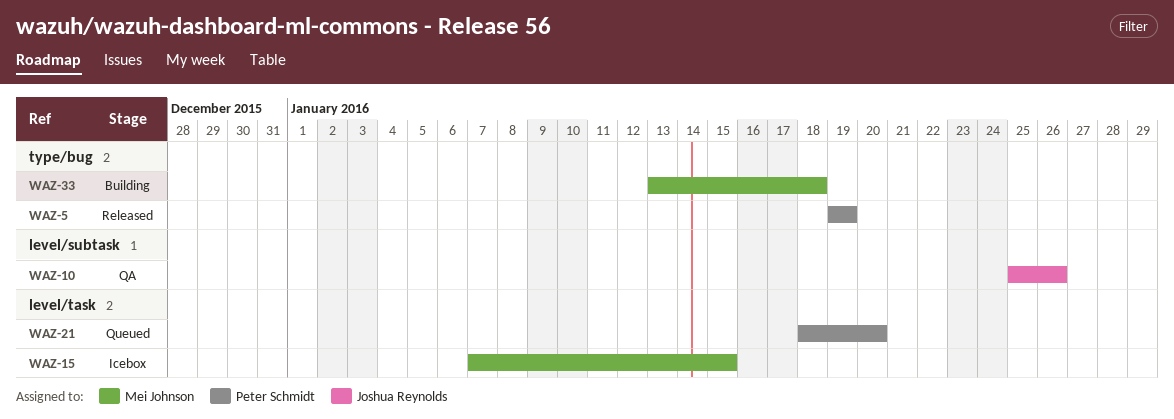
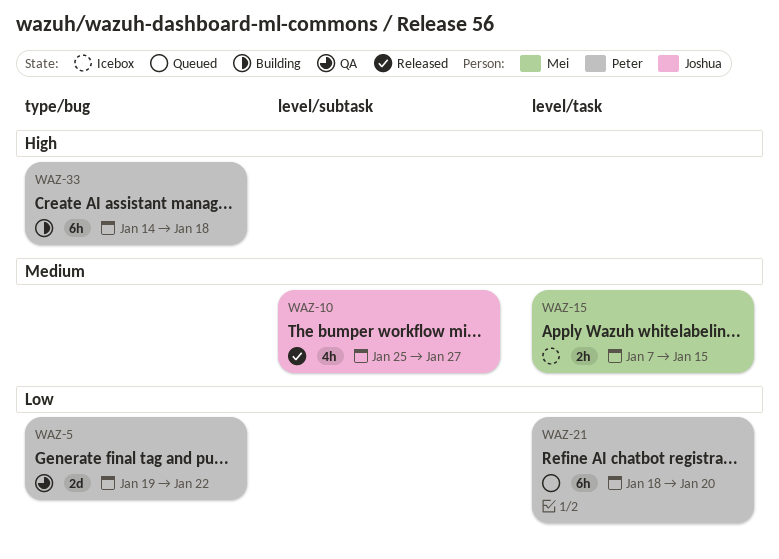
WAZ-5, status: Released -> QA
WAZ-5, due: Jan 19 -> Jan 22
WAZ-10, status: QA -> Released
WAZ-10, due: Jan 26 -> Jan 27
WAZ-33, owner: Mei Johnson -> Peter Schmidt
WAZ-33, start: Jan 13 -> Jan 14

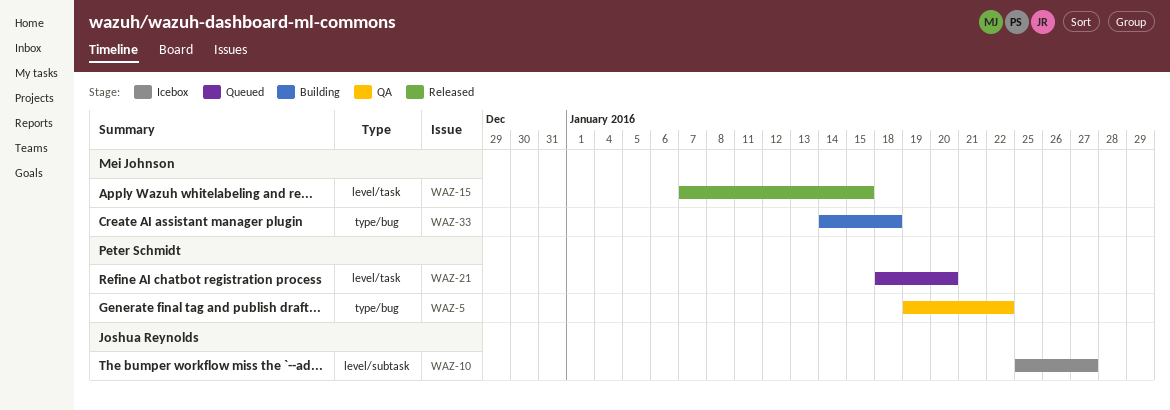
WAZ-10, status: Released -> Icebox
WAZ-15, status: Icebox -> Released
WAZ-33, owner: Peter Schmidt -> Mei Johnson

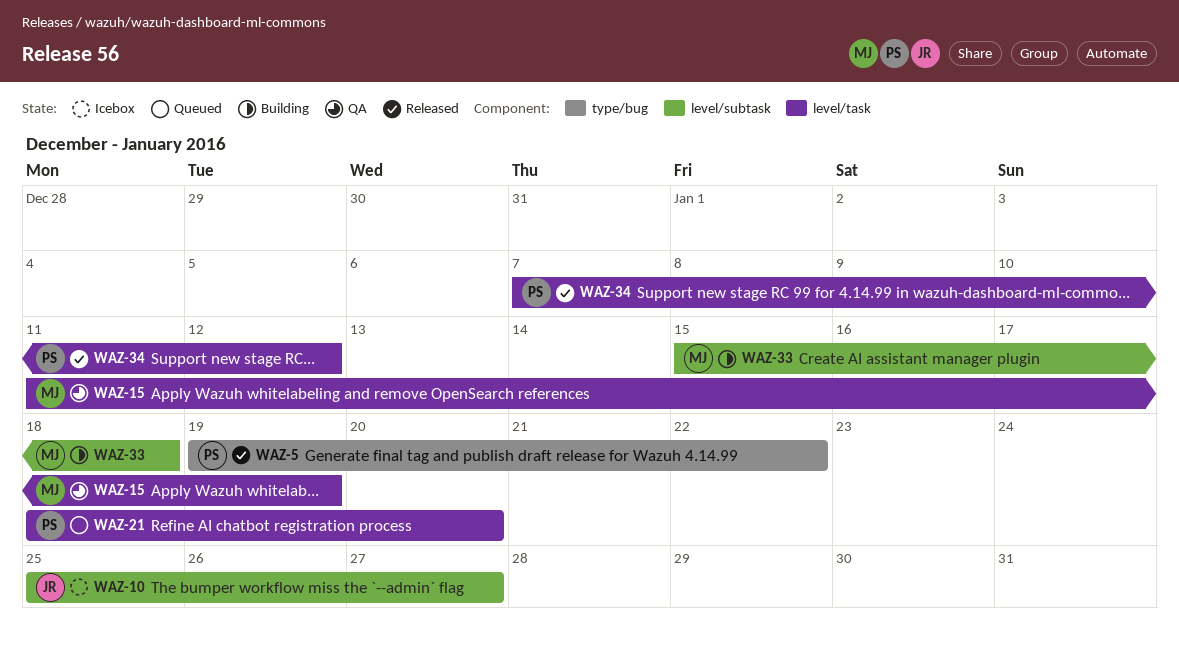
WAZ-5, status: QA -> Released
WAZ-15, status: Released -> QA
WAZ-15, start: Jan 7 -> Jan 11
WAZ-15, due: Jan 15 -> Jan 19
WAZ-33, label: type/bug -> level/subtask
WAZ-33, start: Jan 14 -> Jan 15
WAZ-34: none -> present

